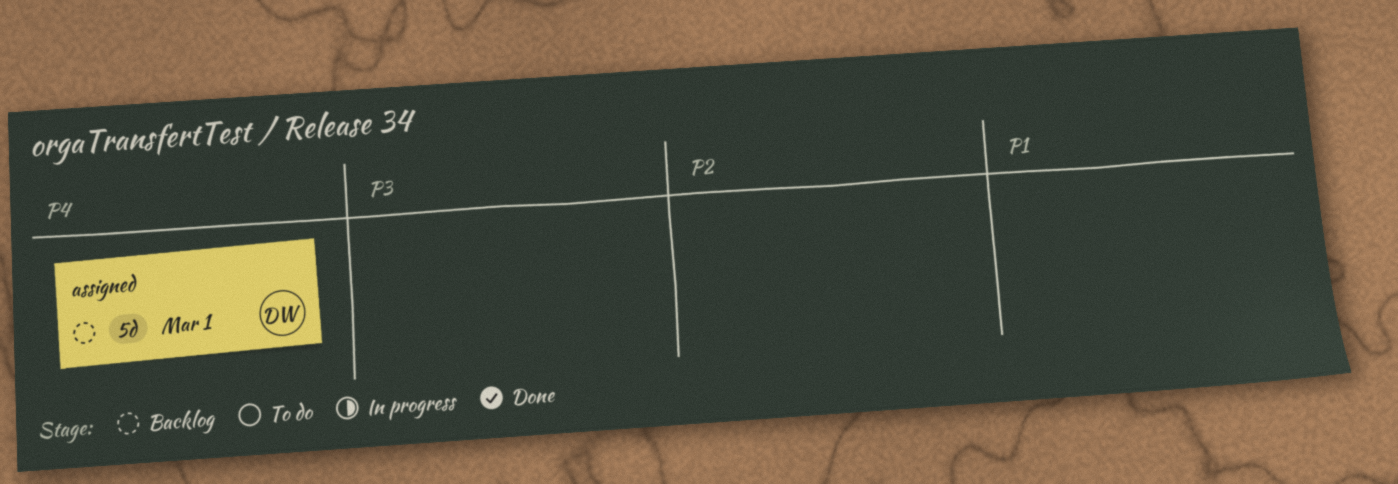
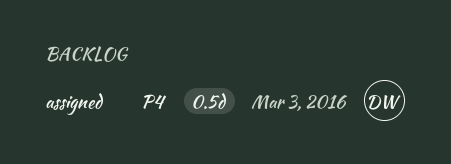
assigned, estimate: 5d -> 0.5d
assigned, due: Mar 1 -> Mar 3

